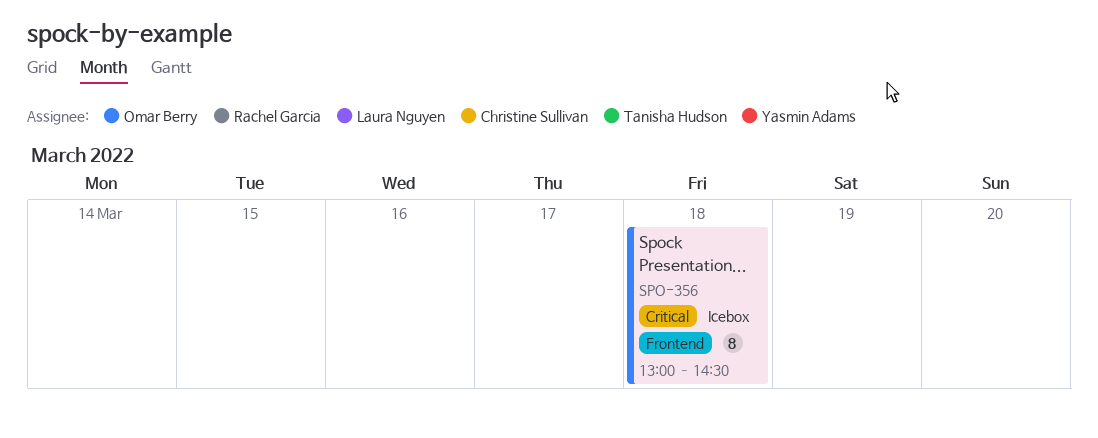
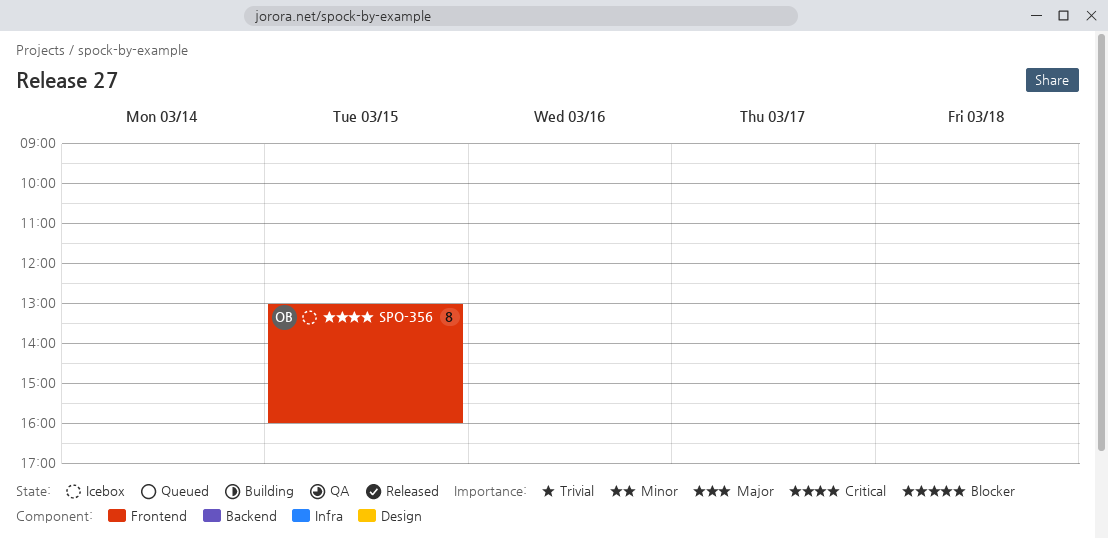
SPO-356, day: Mar 18 -> Mar 15
SPO-356, ends: 14:30 -> 16:00

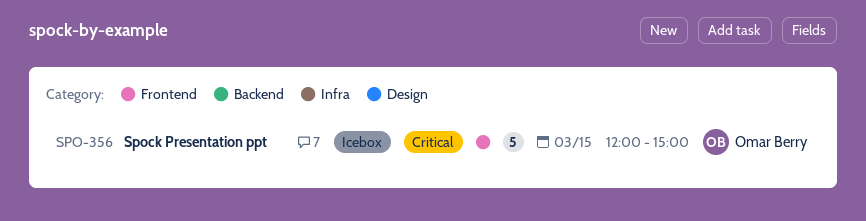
SPO-356, estimate: 8 -> 5
SPO-356, begins: 13:00 -> 12:00
SPO-356, ends: 16:00 -> 15:00

